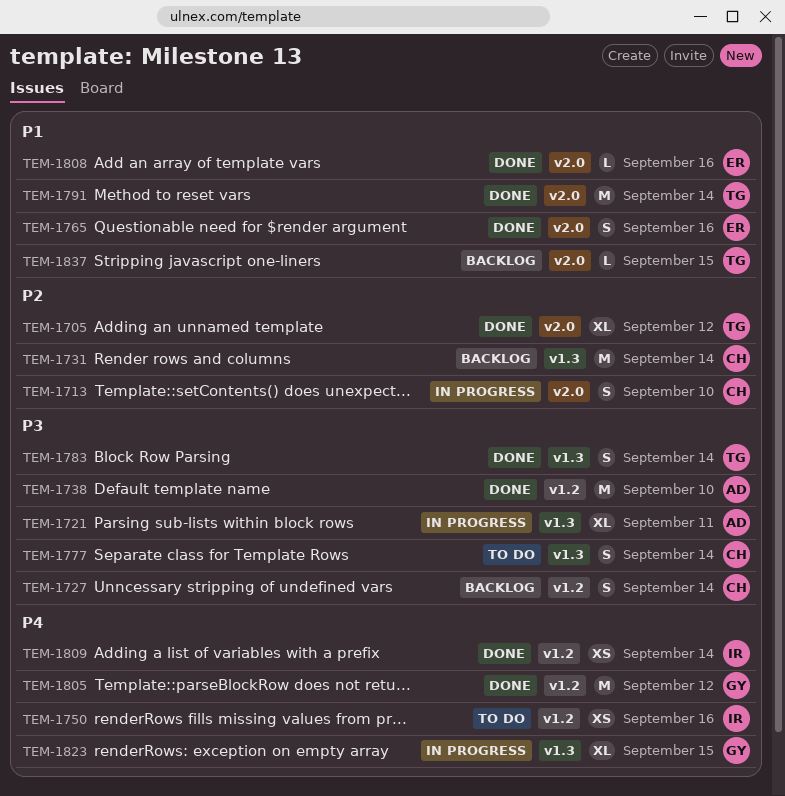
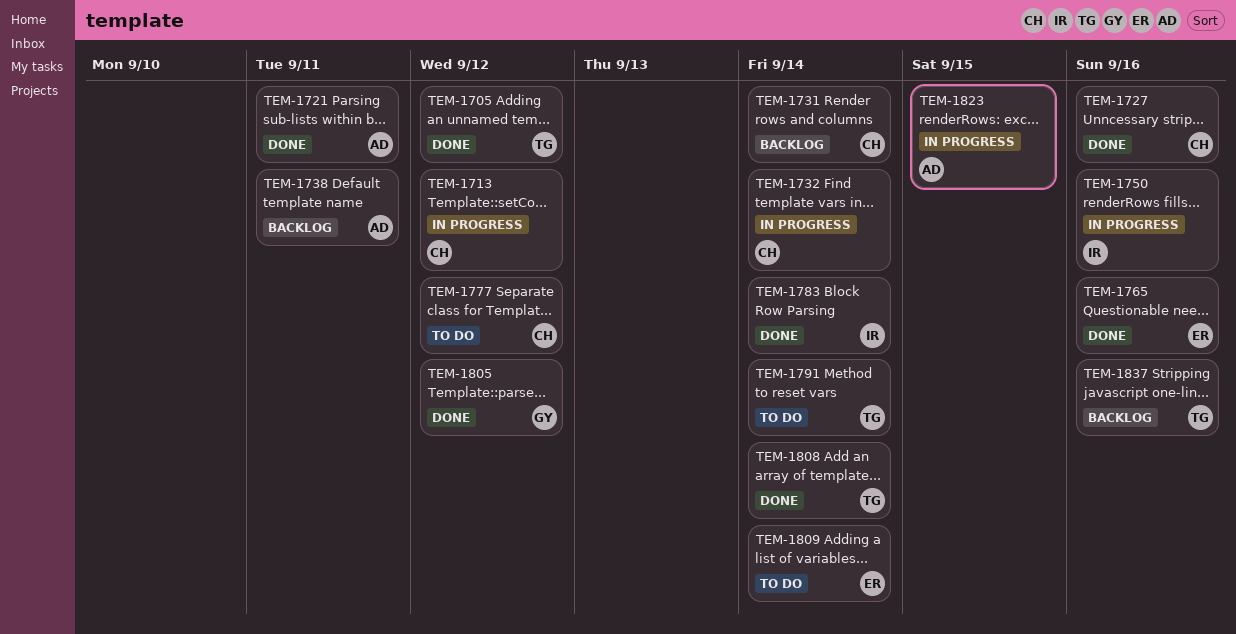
TEM-1713, due: Sep 10 -> Sep 12
TEM-1721, status: In progress -> Done
TEM-1727, status: Backlog -> Done
TEM-1727, due: Sep 14 -> Sep 16
TEM-1732: none -> present
TEM-1738, status: Done -> Backlog
TEM-1738, due: Sep 10 -> Sep 11
TEM-1750, status: To do -> In progress
TEM-1777, due: Sep 14 -> Sep 12
TEM-1783, owner: TG -> IR
TEM-1791, status: Done -> To do
TEM-1808, owner: ER -> TG
TEM-1808, due: Sep 16 -> Sep 14
TEM-1809, status: Done -> To do
TEM-1809, owner: IR -> ER
TEM-1823, owner: GY -> AD
TEM-1837, due: Sep 15 -> Sep 16

